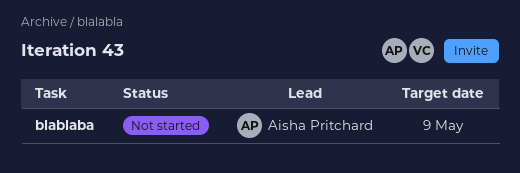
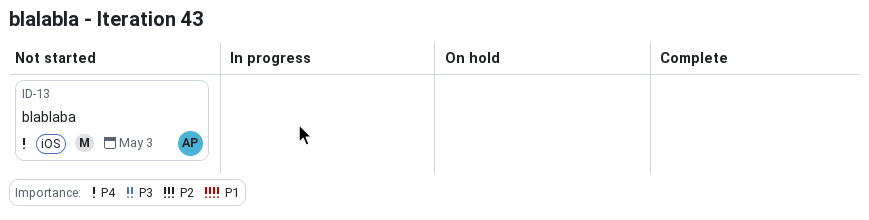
blablaba, due: May 9 -> May 3

